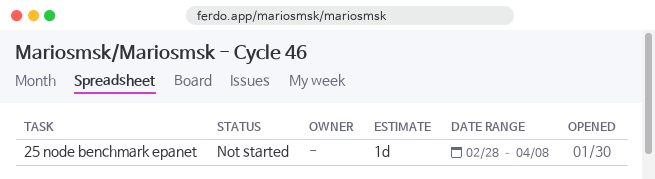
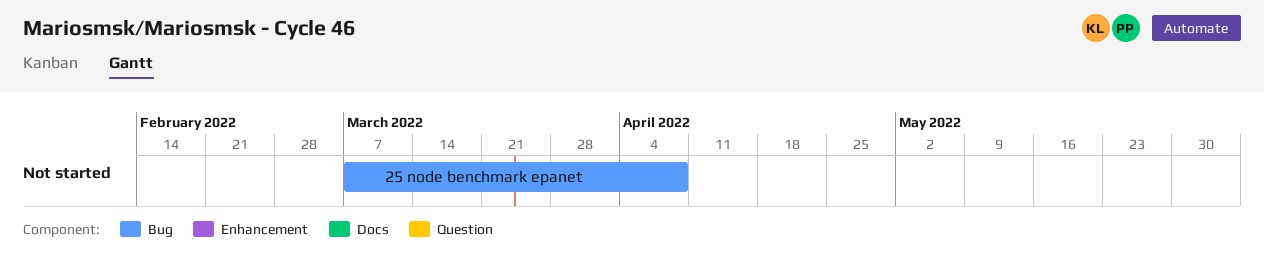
25 node benchmark epanet, start: Feb 28 -> Mar 7

